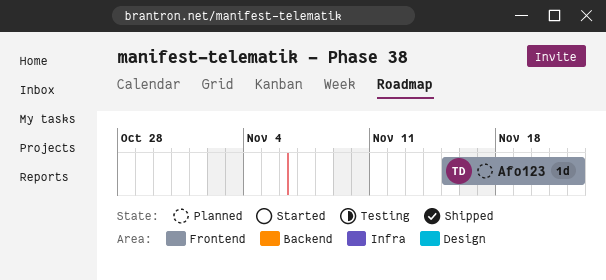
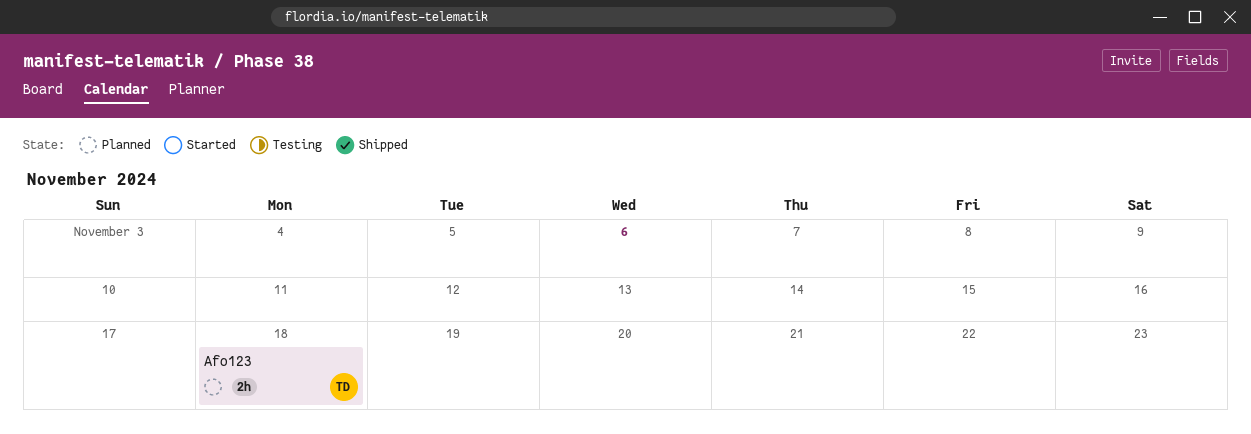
Afo123, estimate: 1d -> 2h
Afo123, due: Nov 22 -> Nov 18

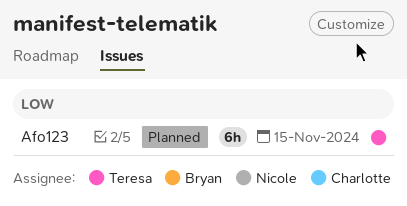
Afo123, estimate: 2h -> 6h
Afo123, due: Nov 18 -> Nov 15

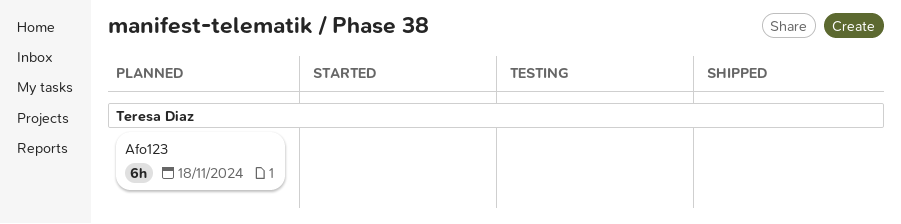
Afo123, due: Nov 15 -> Nov 18

